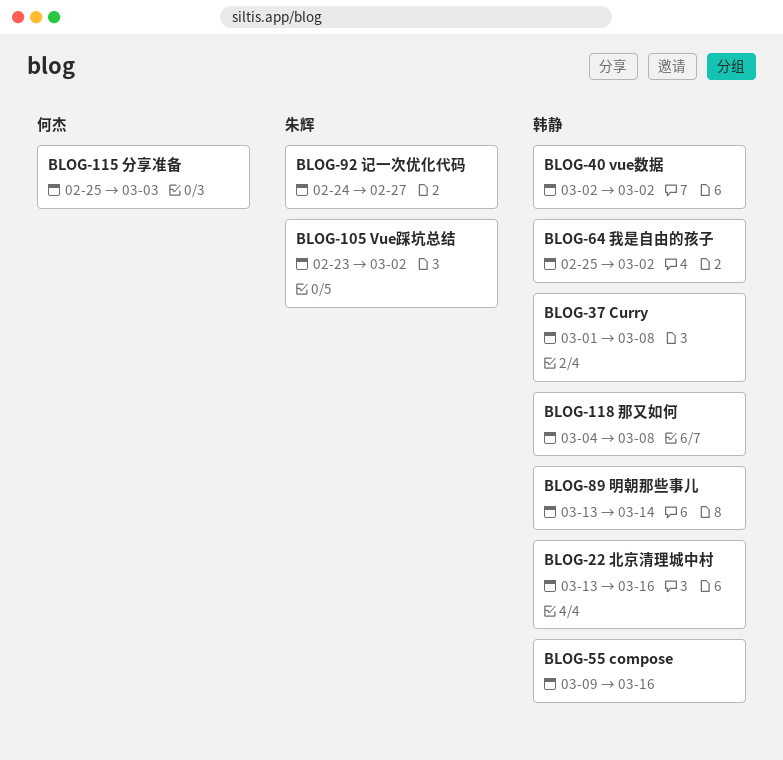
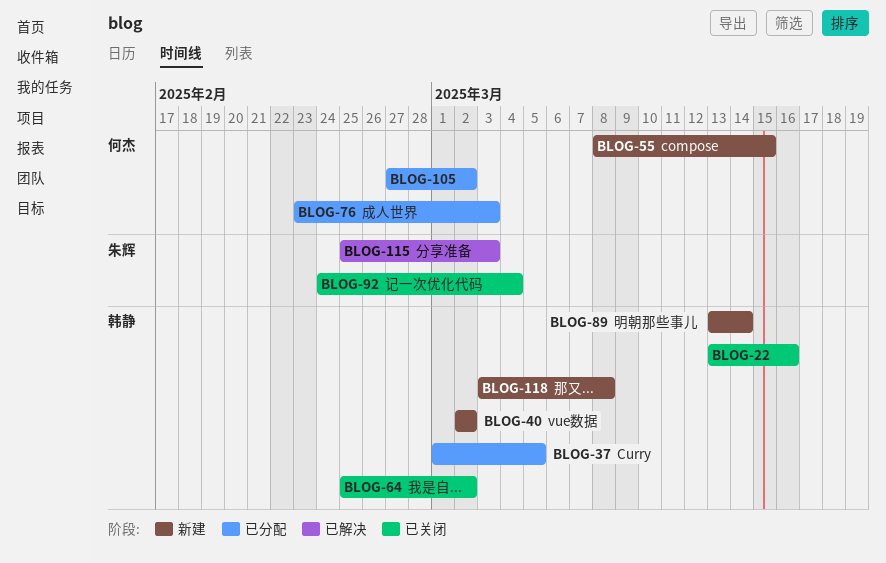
BLOG-37, due: Mar 8 -> Mar 5
BLOG-55, owner: 韩静 -> 何杰
BLOG-55, start: Mar 9 -> Mar 8
BLOG-55, due: Mar 16 -> Mar 15
BLOG-76: none -> present
BLOG-92, due: Feb 27 -> Mar 4
BLOG-105, owner: 朱辉 -> 何杰
BLOG-105, start: Feb 23 -> Feb 27
BLOG-115, owner: 何杰 -> 朱辉
BLOG-118, start: Mar 4 -> Mar 3

